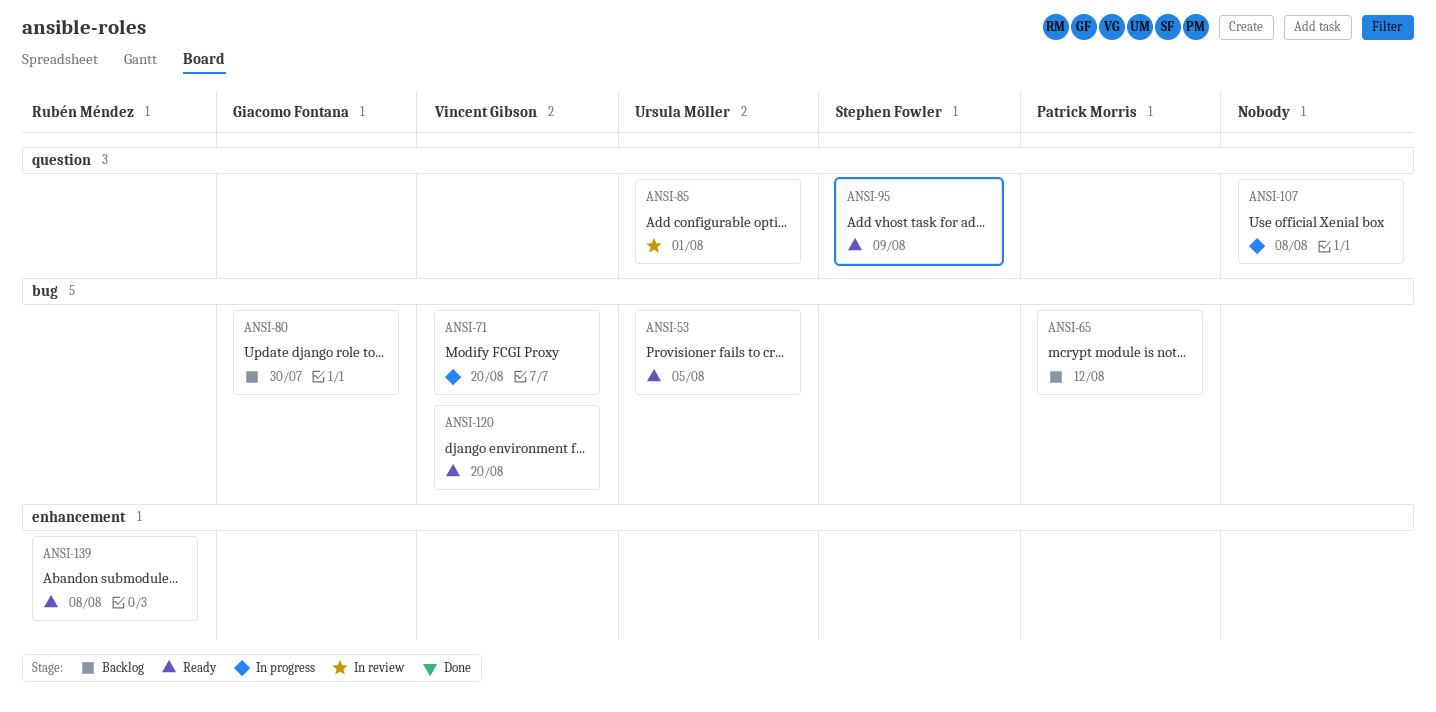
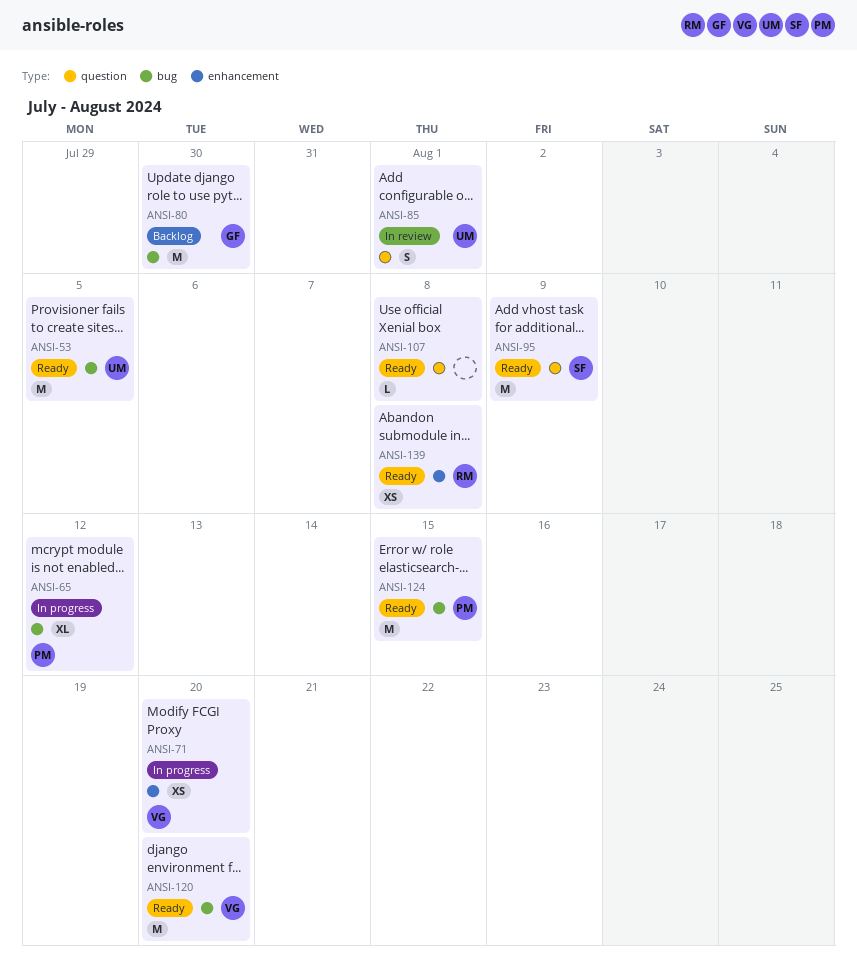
ANSI-65, status: Backlog -> In progress
ANSI-71, label: bug -> enhancement
ANSI-107, status: In progress -> Ready
ANSI-124: none -> present

